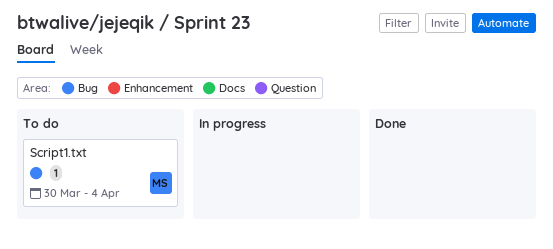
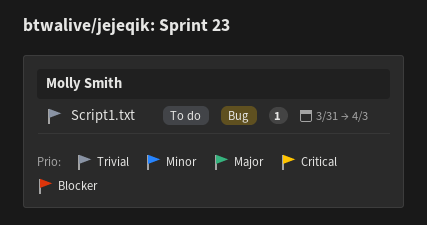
Script1.txt, start: Mar 30 -> Mar 31
Script1.txt, due: Apr 4 -> Apr 3

